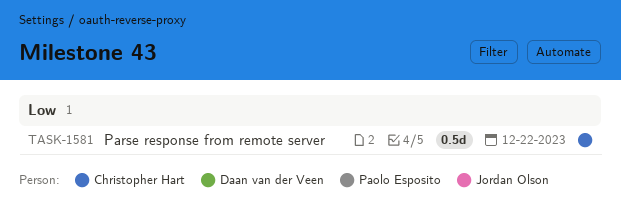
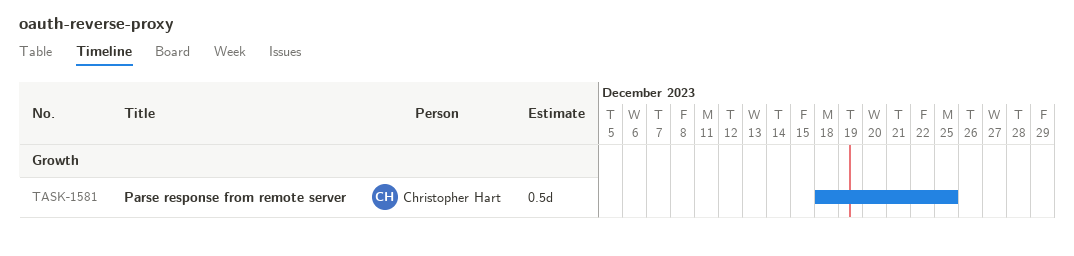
TASK-1581, due: Dec 22 -> Dec 25

